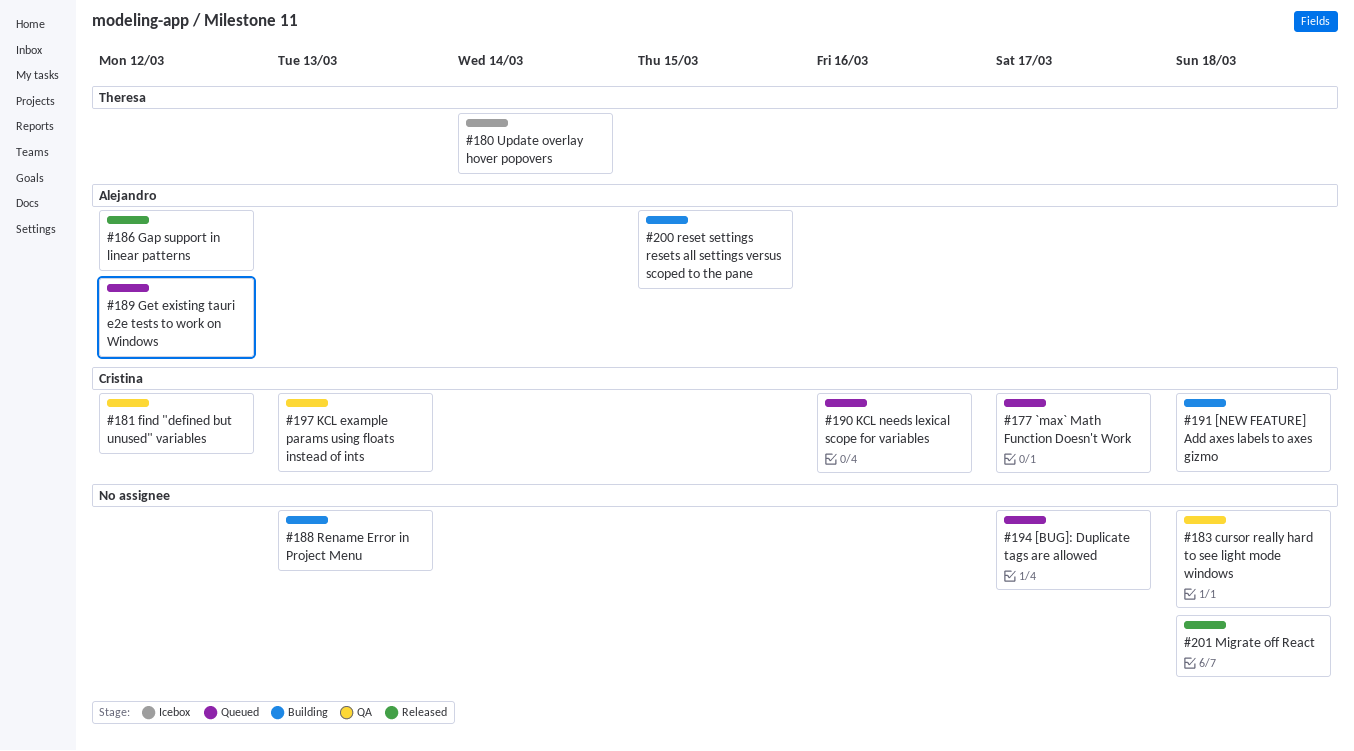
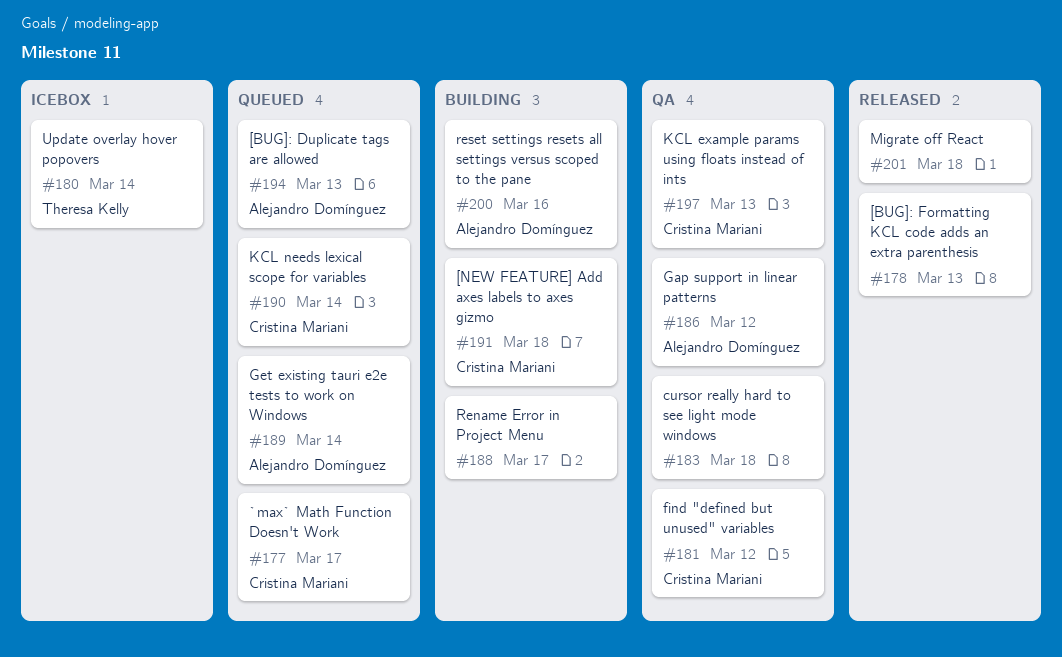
#178: none -> present
#186, status: Released -> QA
#188, due: Mar 13 -> Mar 17
#189, due: Mar 12 -> Mar 14
#190, due: Mar 16 -> Mar 14
#194, owner: none -> Alejandro Domínguez
#194, due: Mar 17 -> Mar 13
#200, due: Mar 15 -> Mar 16

